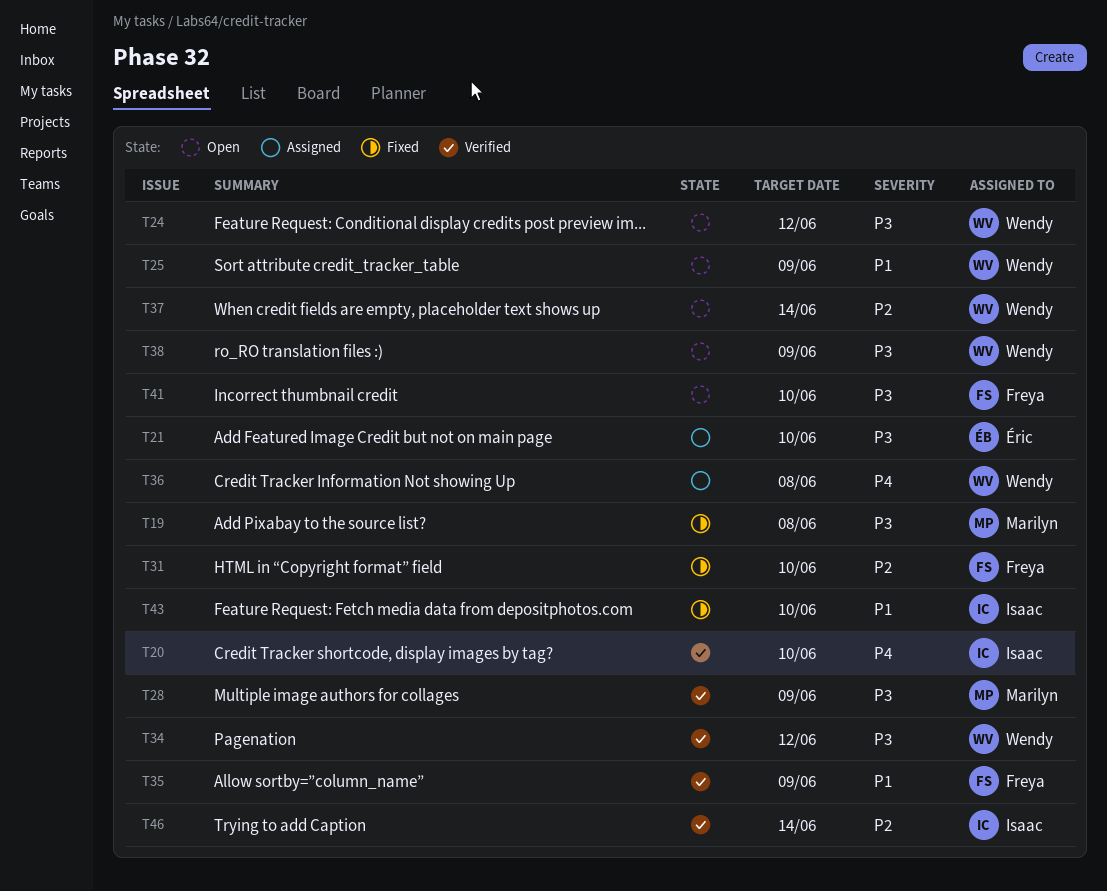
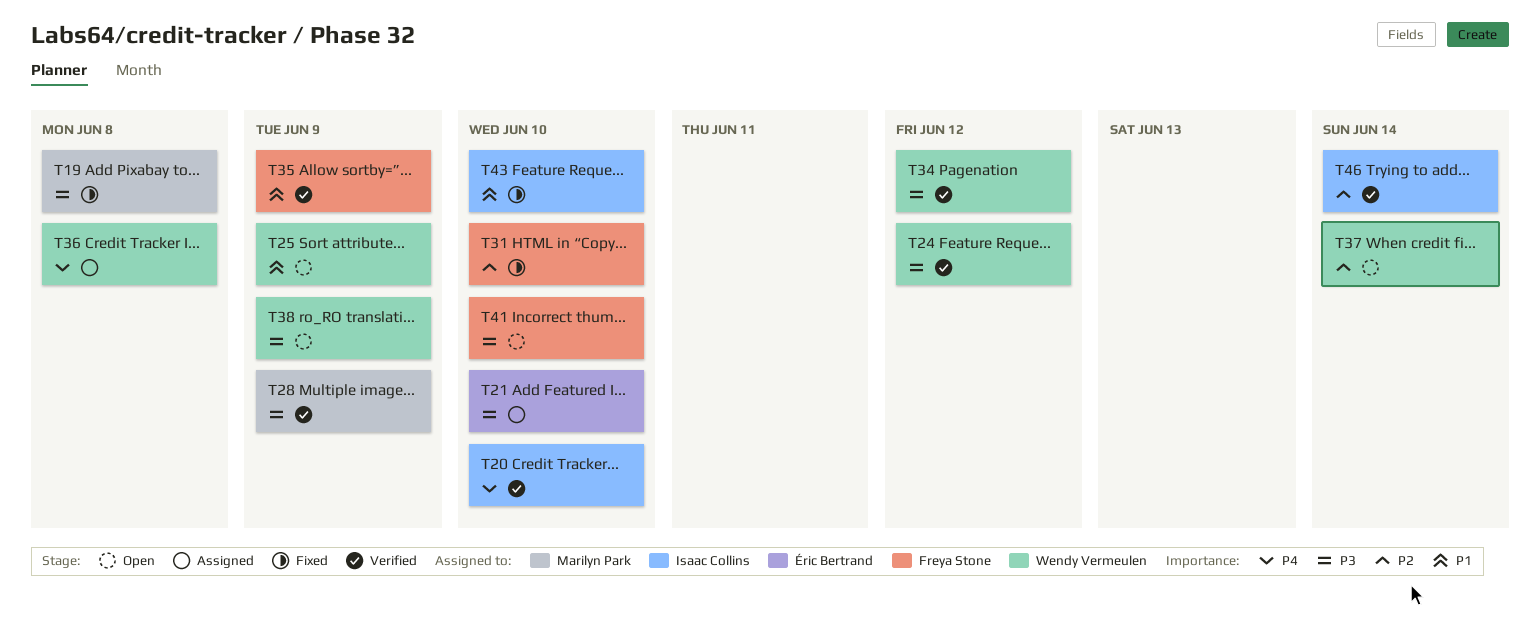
T24, status: Open -> Verified

